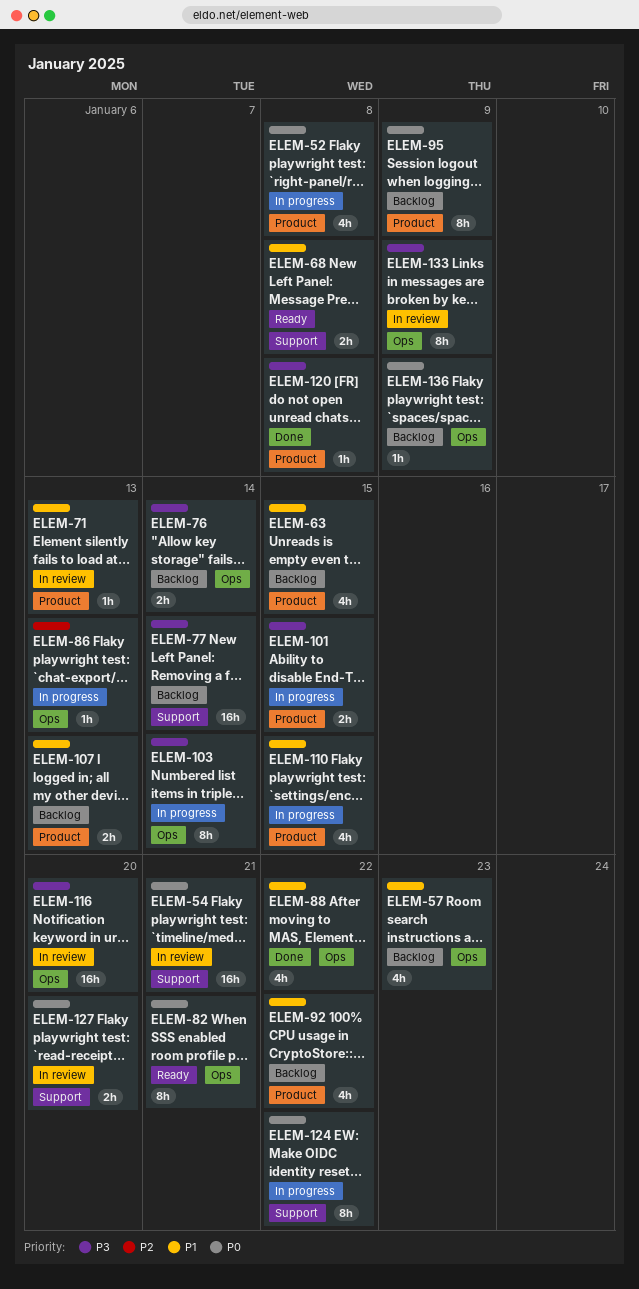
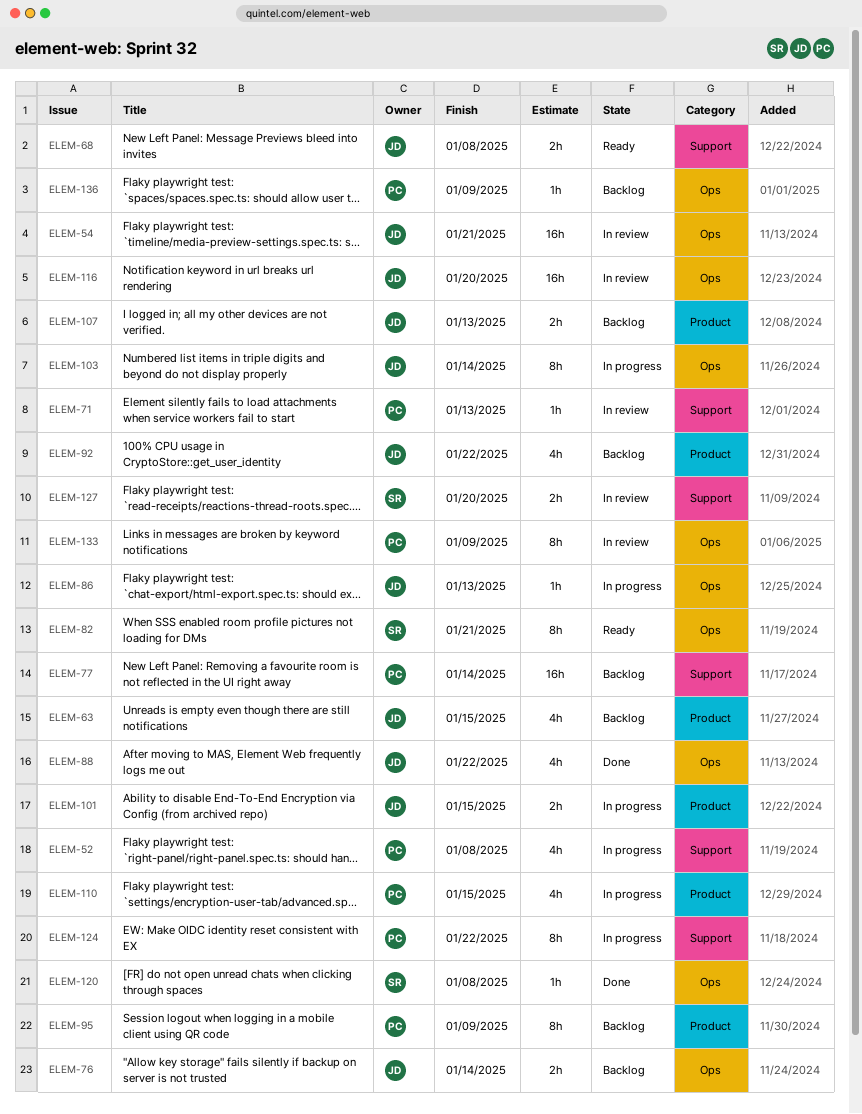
ELEM-52, label: Product -> Support
ELEM-54, label: Support -> Ops
ELEM-57: present -> none
ELEM-71, label: Product -> Support
ELEM-120, label: Product -> Ops

